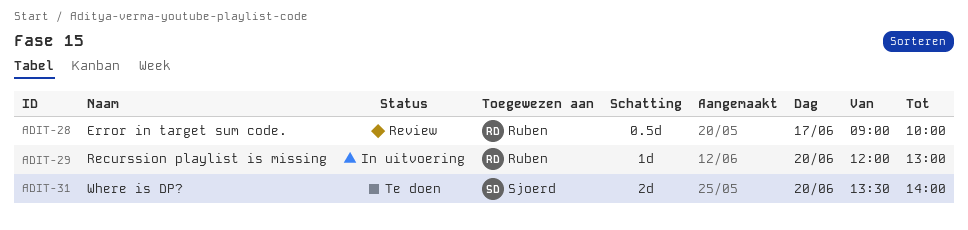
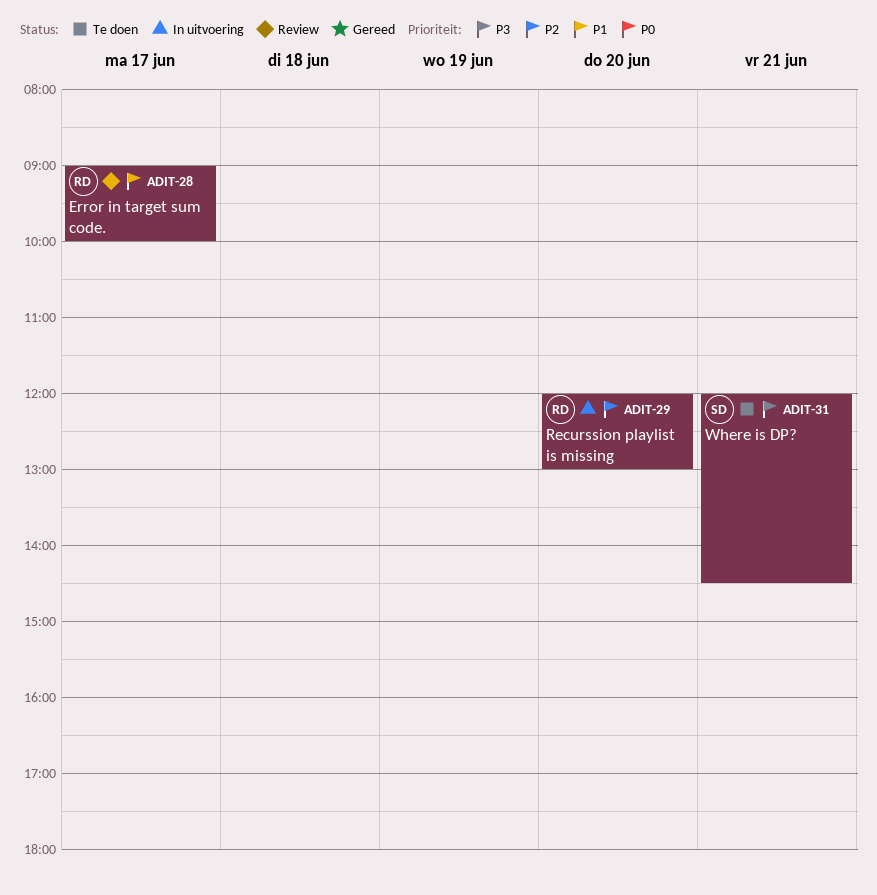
ADIT-31, day: Jun 20 -> Jun 21
ADIT-31, begins: 13:30 -> 12:00
ADIT-31, ends: 14:00 -> 14:30

